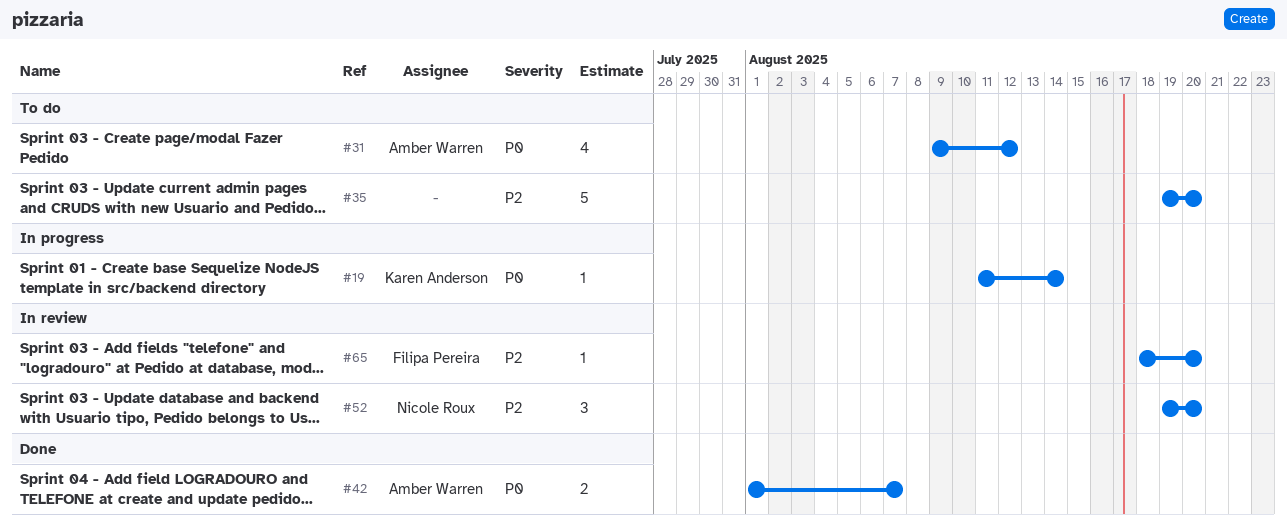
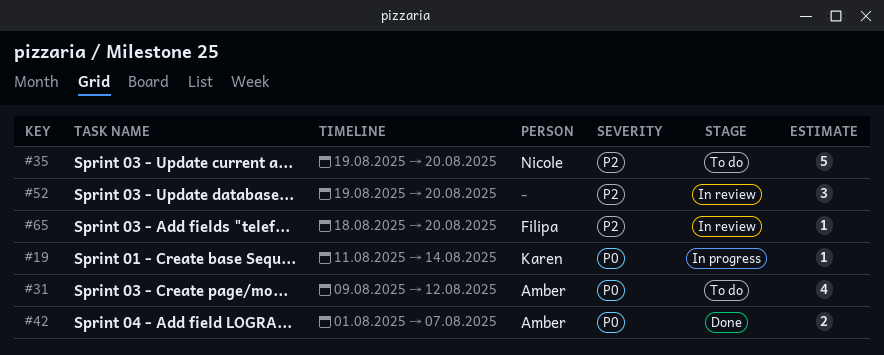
#35, owner: none -> Nicole Roux
#52, owner: Nicole Roux -> none

